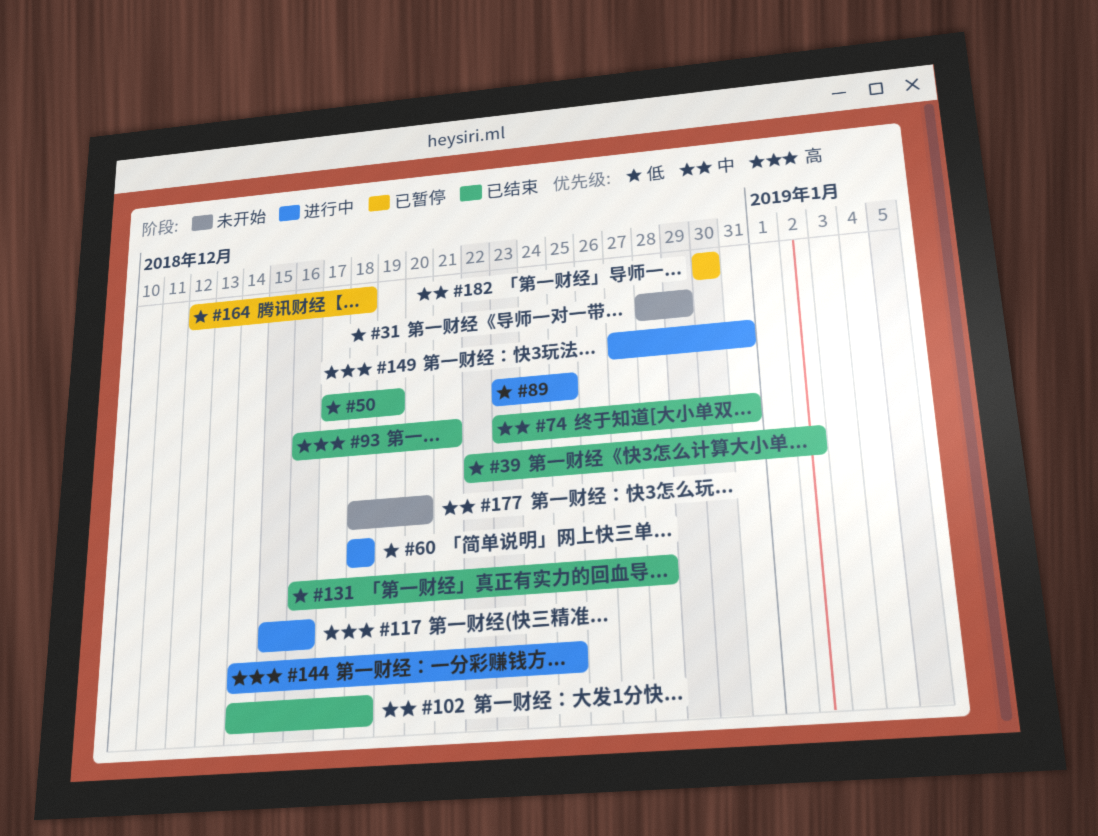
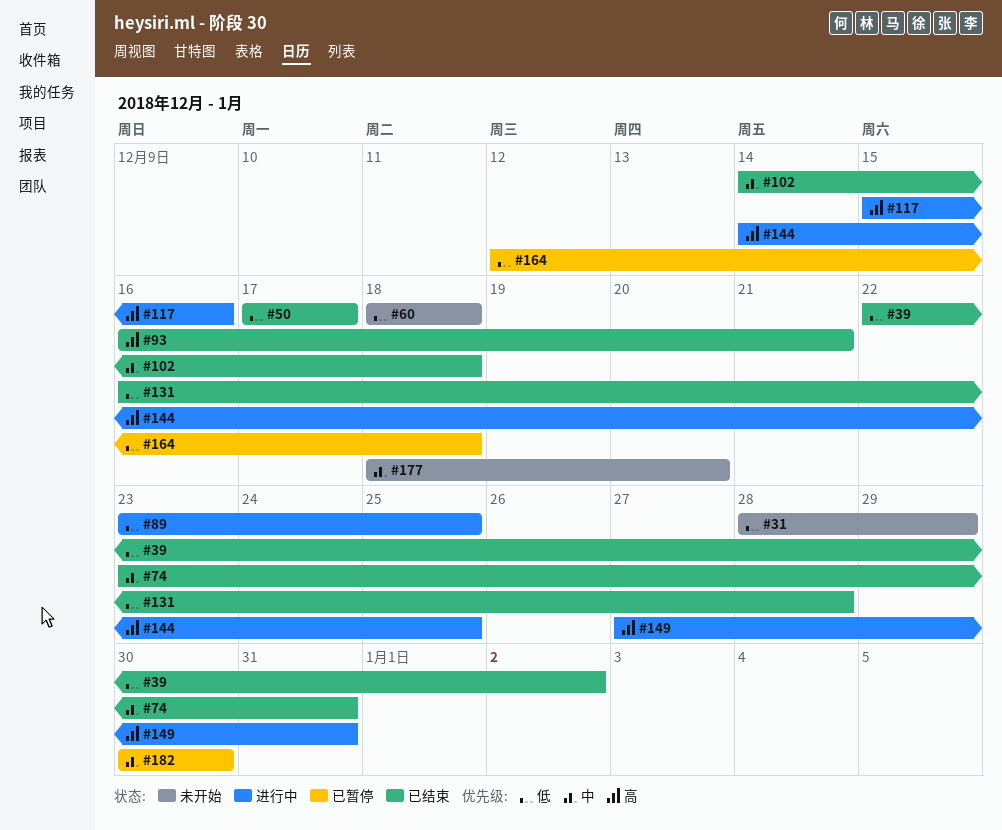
#50, due: Dec 19 -> Dec 17
#60, status: 进行中 -> 未开始

